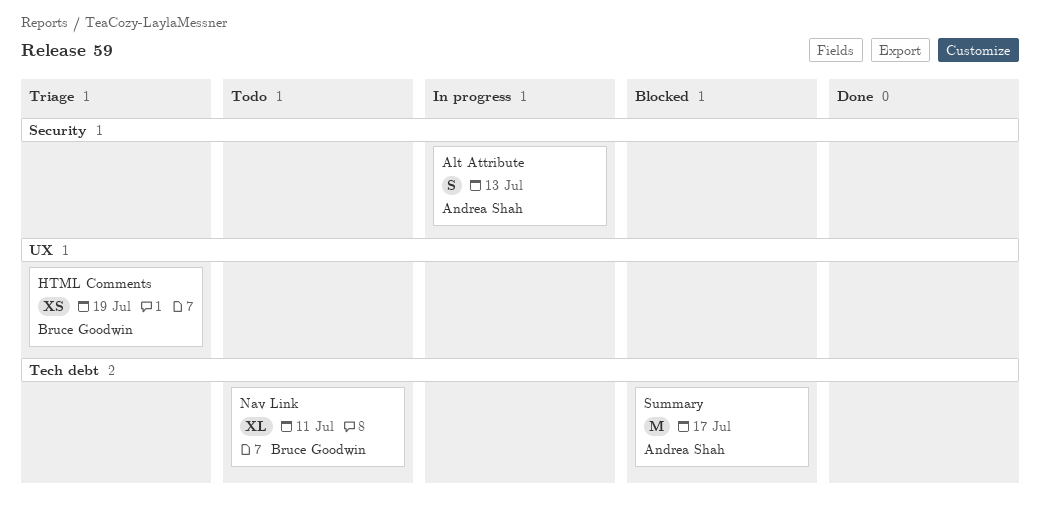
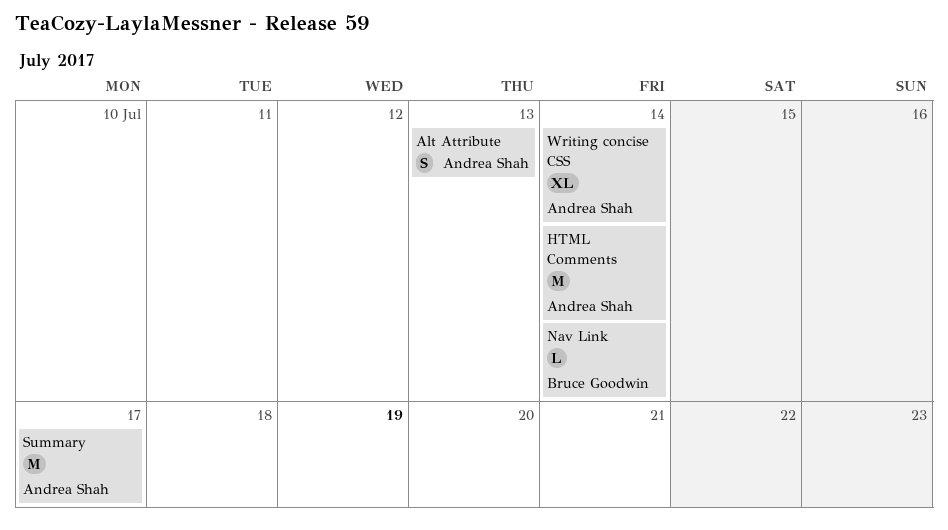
HTML Comments, owner: Bruce Goodwin -> Andrea Shah
HTML Comments, estimate: XS -> M
HTML Comments, due: Jul 19 -> Jul 14
Nav Link, estimate: XL -> L
Nav Link, due: Jul 11 -> Jul 14
Writing concise CSS: none -> present

